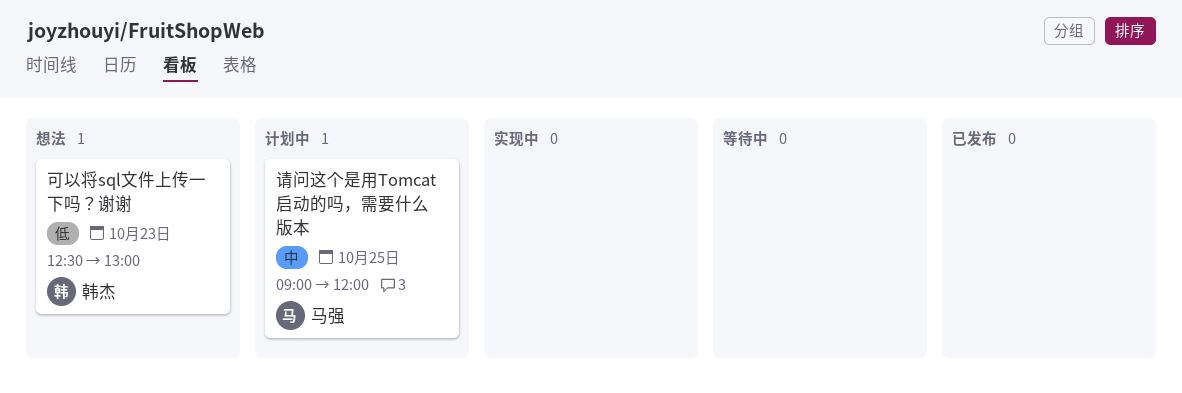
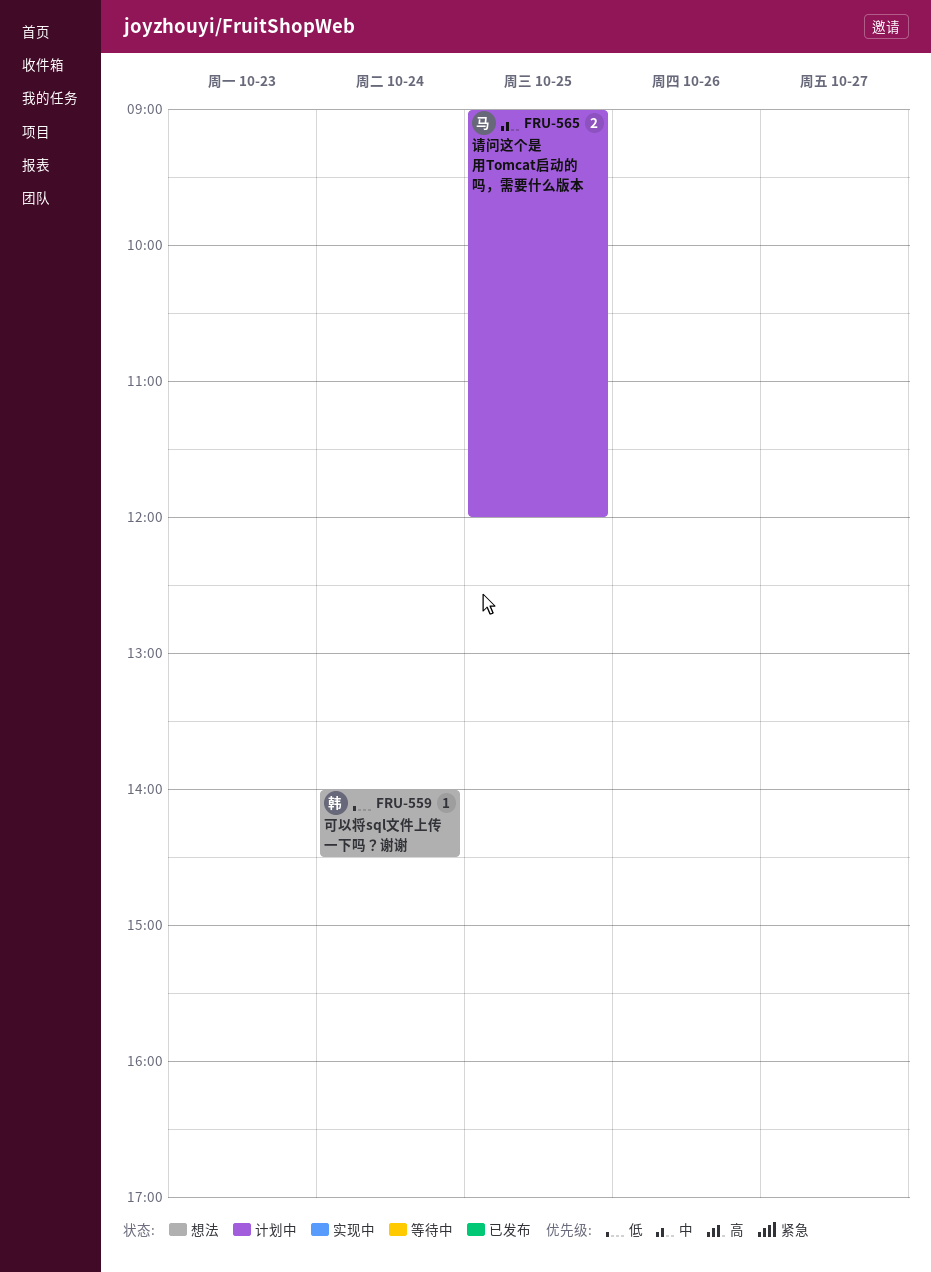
可以将sql文件上传一下吗？谢谢, day: Oct 23 -> Oct 24
可以将sql文件上传一下吗？谢谢, begins: 12:30 -> 14:00
可以将sql文件上传一下吗？谢谢, ends: 13:00 -> 14:30

